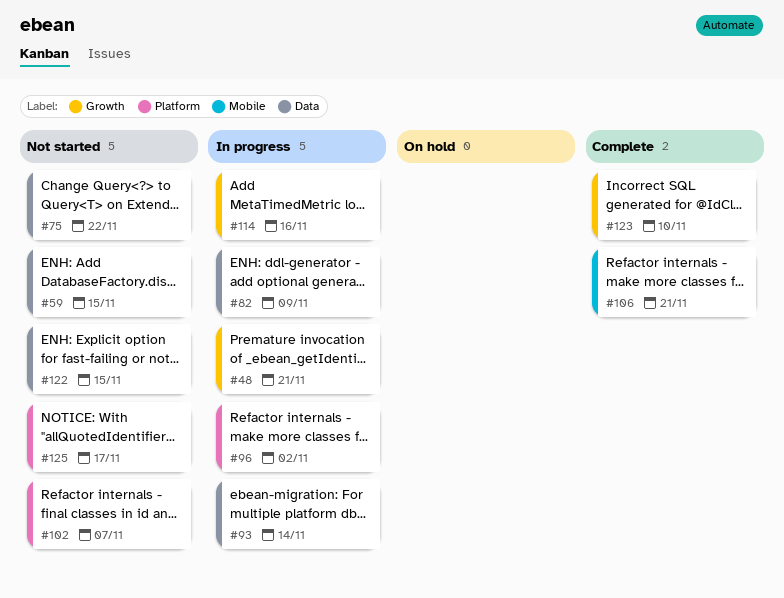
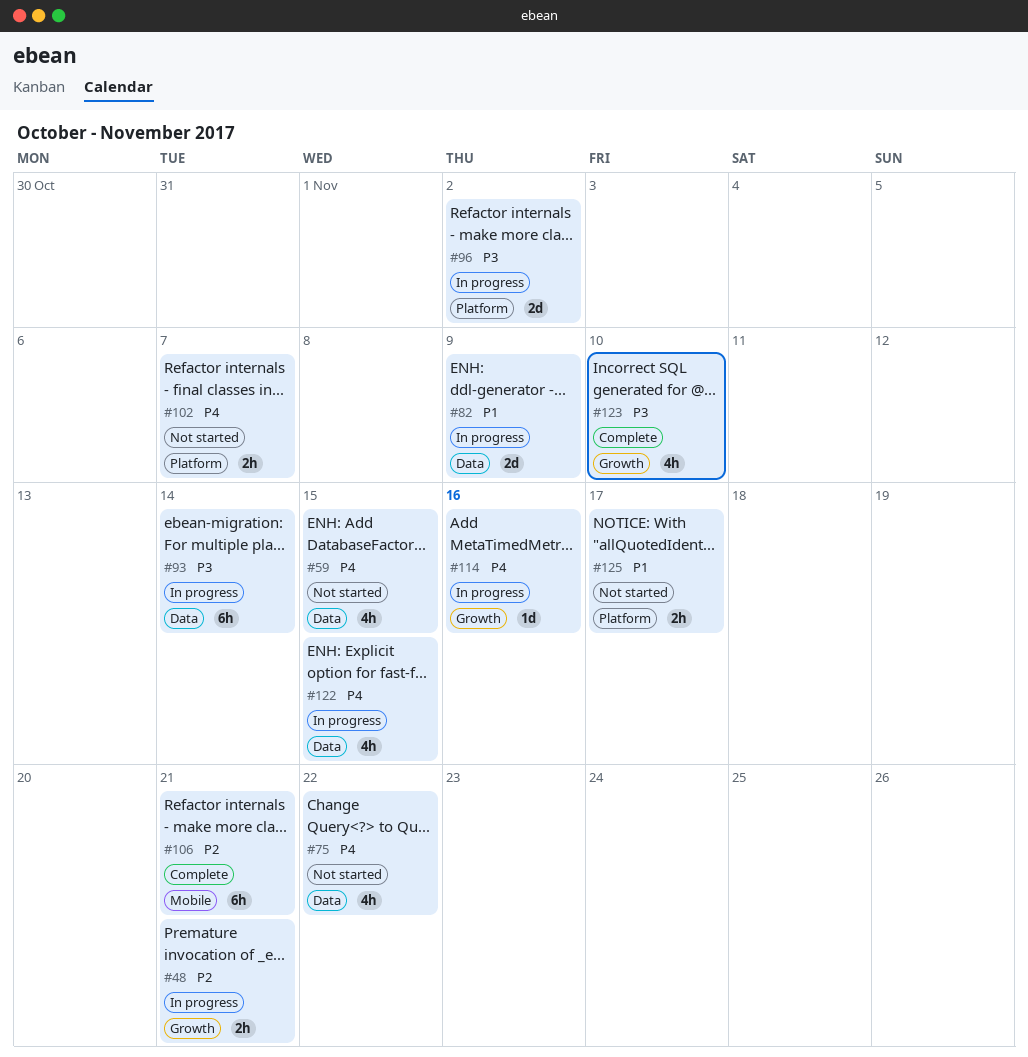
#122, status: Not started -> In progress

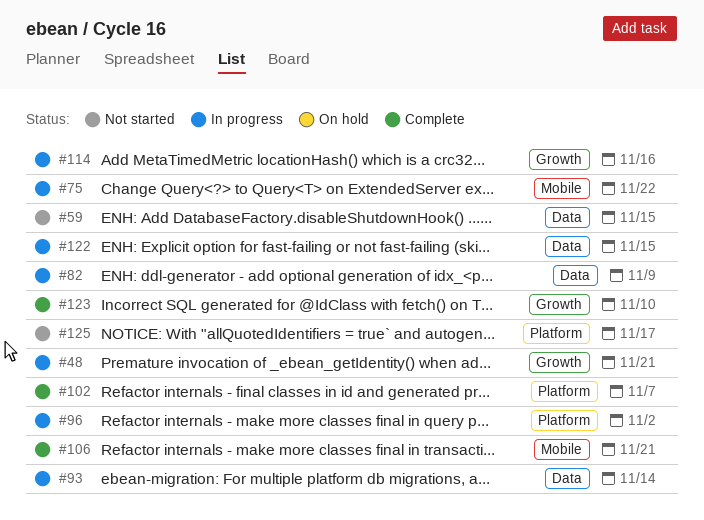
#75, status: Not started -> In progress
#75, label: Data -> Mobile
#102, status: Not started -> Complete

